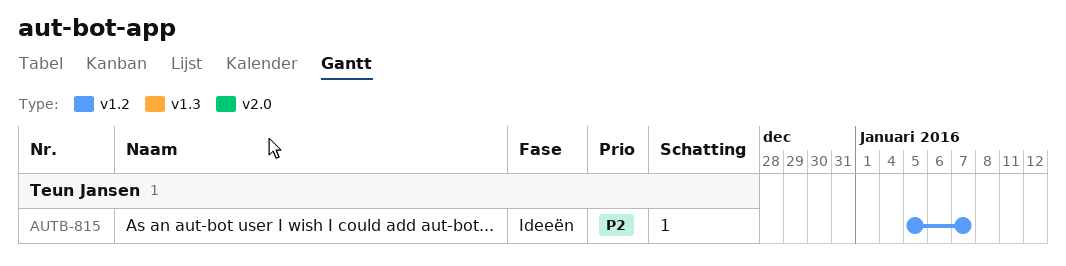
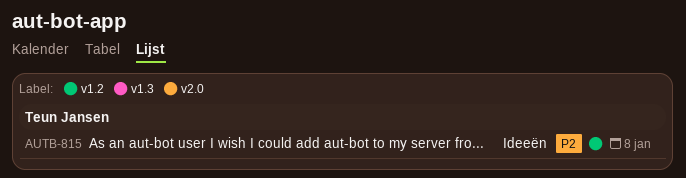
AUTB-815, due: Jan 7 -> Jan 8

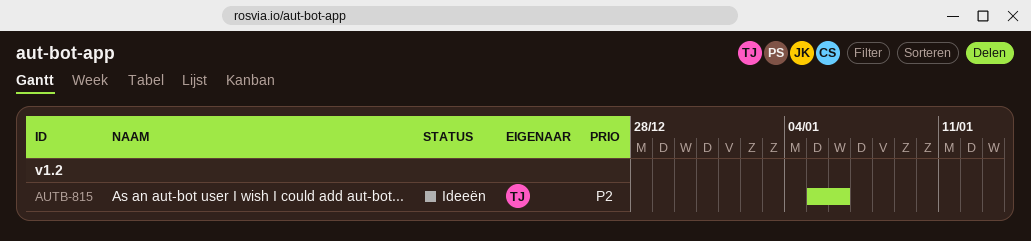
AUTB-815, due: Jan 8 -> Jan 6

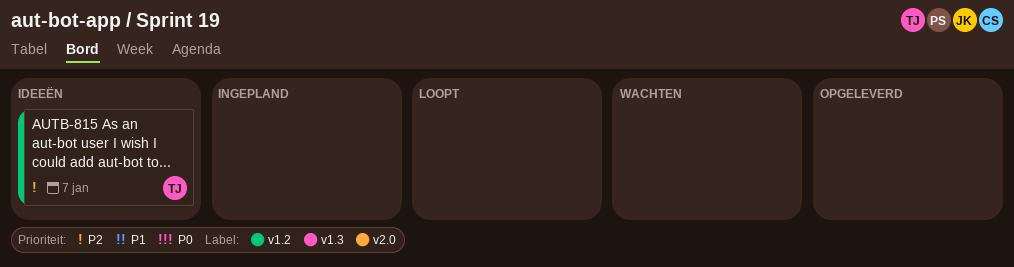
AUTB-815, due: Jan 6 -> Jan 7

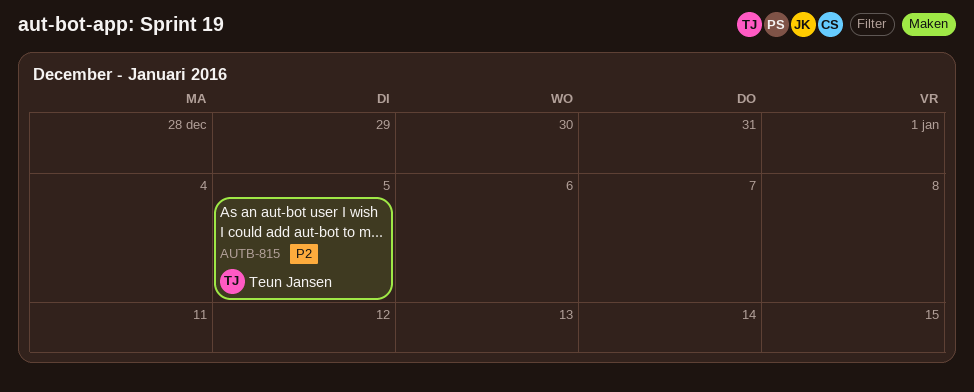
AUTB-815, due: Jan 7 -> Jan 5

